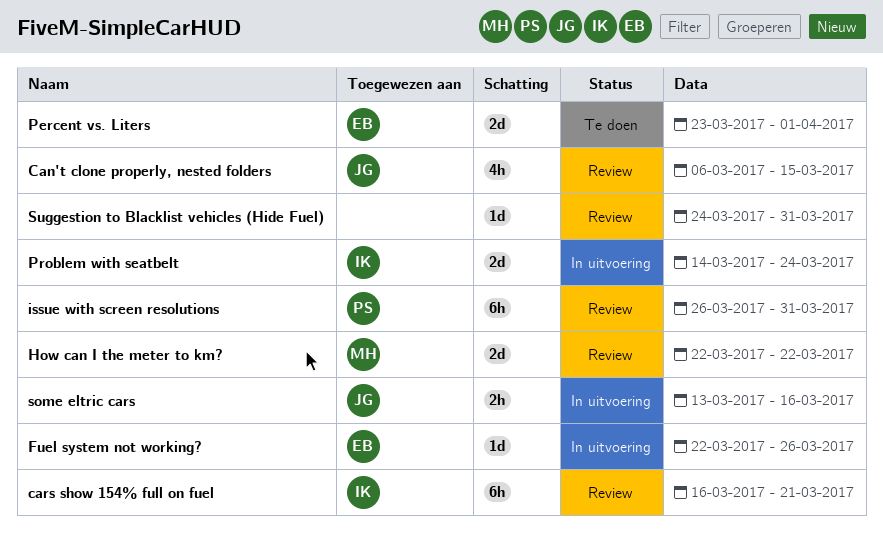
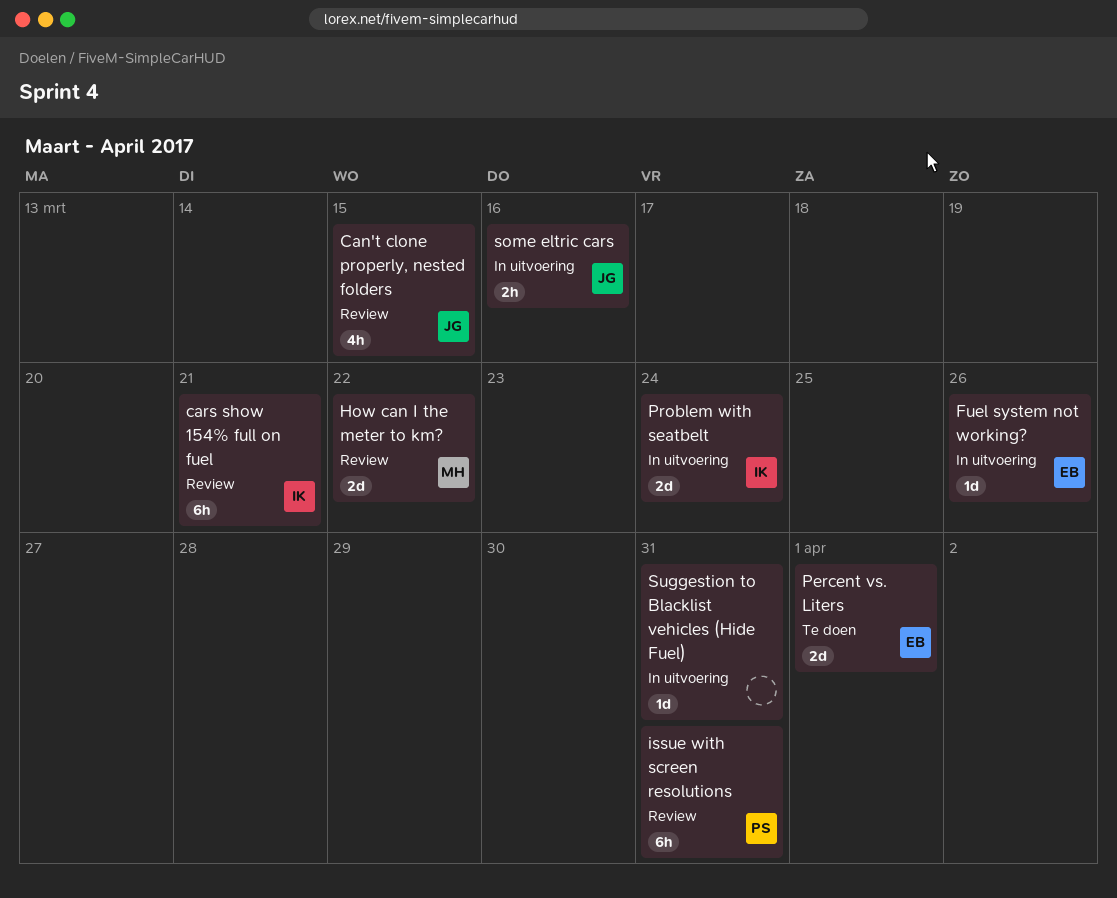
Suggestion to Blacklist vehicles (Hide Fuel), status: Review -> In uitvoering

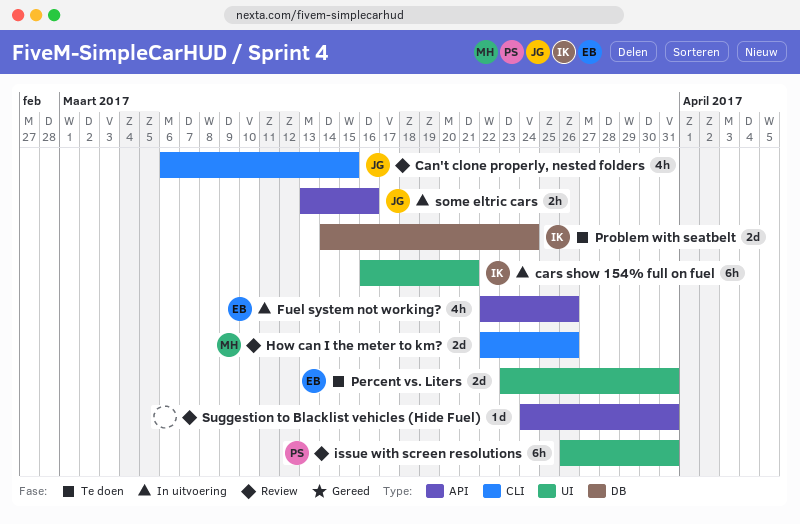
cars show 154% full on fuel, status: Review -> In uitvoering
Fuel system not working?, estimate: 1d -> 4h
How can I the meter to km?, due: Mar 22 -> Mar 26
Percent vs. Liters, due: Apr 1 -> Mar 31
Problem with seatbelt, status: In uitvoering -> Te doen
Suggestion to Blacklist vehicles (Hide Fuel), status: In uitvoering -> Review

